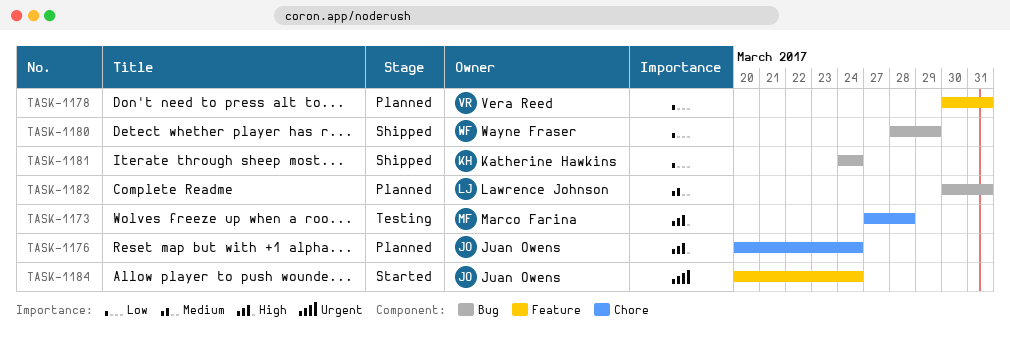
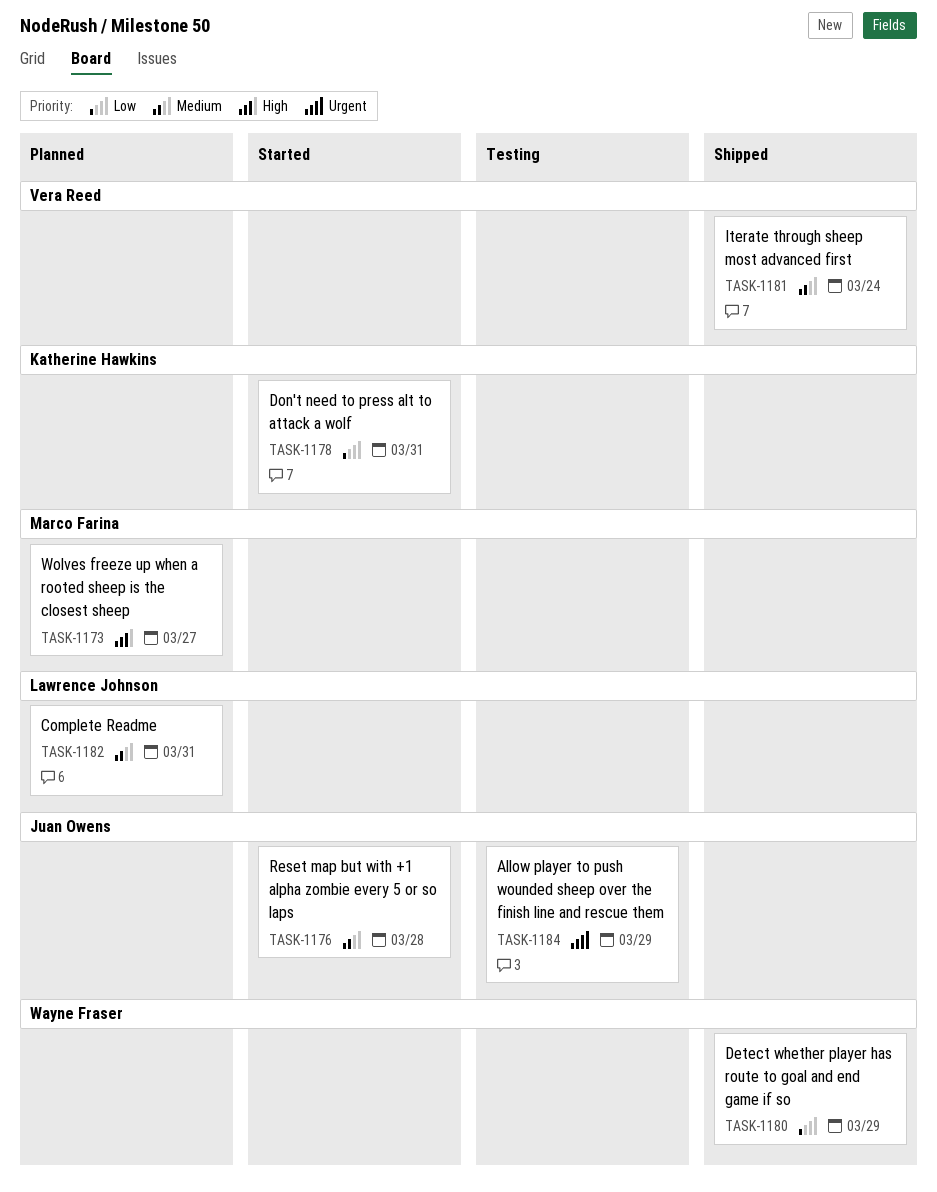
TASK-1173, status: Testing -> Planned
TASK-1173, due: Mar 28 -> Mar 27
TASK-1176, status: Planned -> Started
TASK-1176, priority: High -> Medium
TASK-1176, due: Mar 24 -> Mar 28
TASK-1178, status: Planned -> Started
TASK-1178, owner: Vera Reed -> Katherine Hawkins
TASK-1181, owner: Katherine Hawkins -> Vera Reed
TASK-1181, priority: Low -> Medium
TASK-1184, status: Started -> Testing
TASK-1184, due: Mar 24 -> Mar 29

